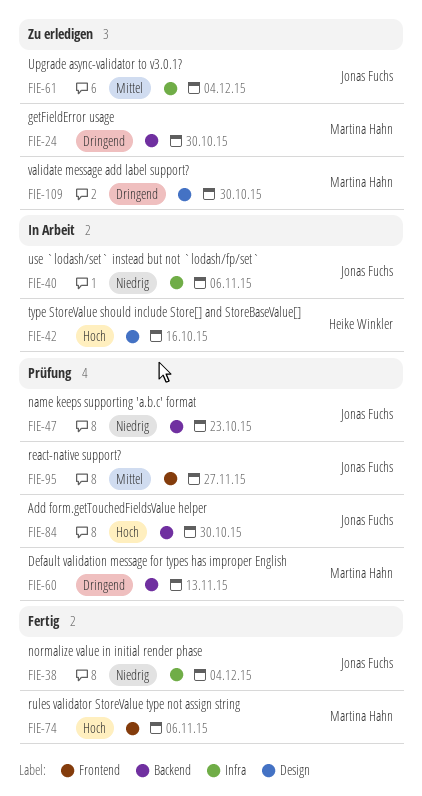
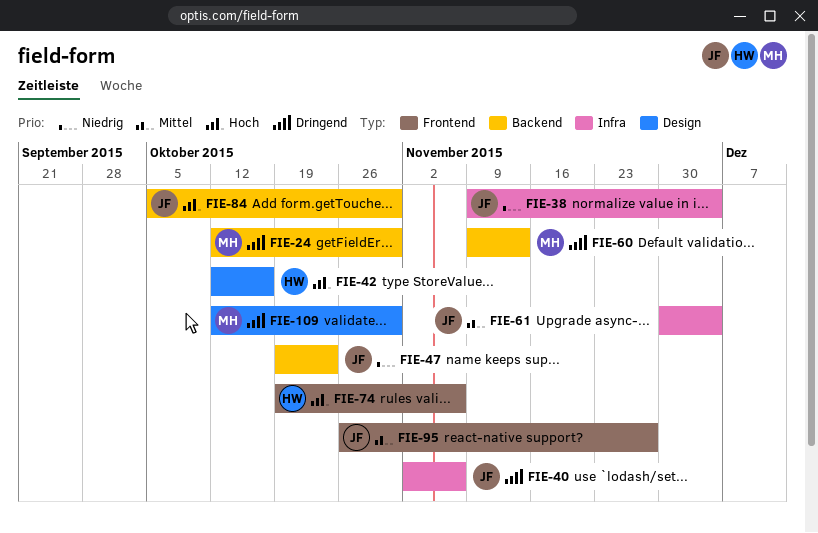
FIE-40, priority: Niedrig -> Dringend
FIE-74, owner: Martina Hahn -> Heike Winkler

